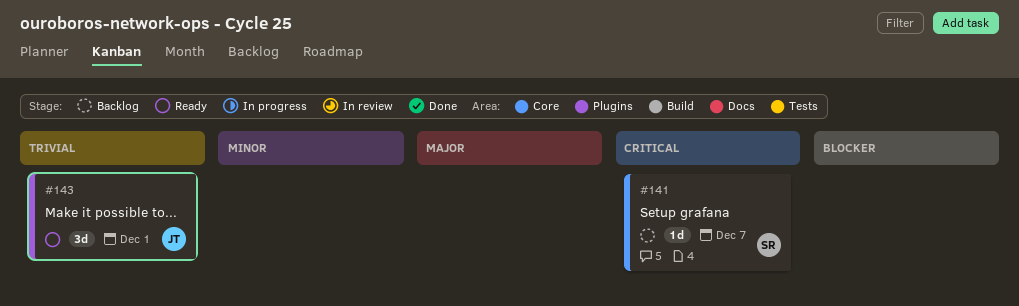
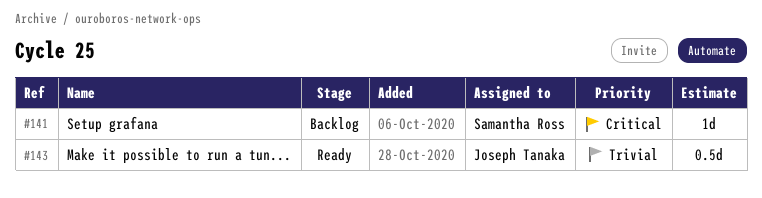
#143, estimate: 3d -> 0.5d

